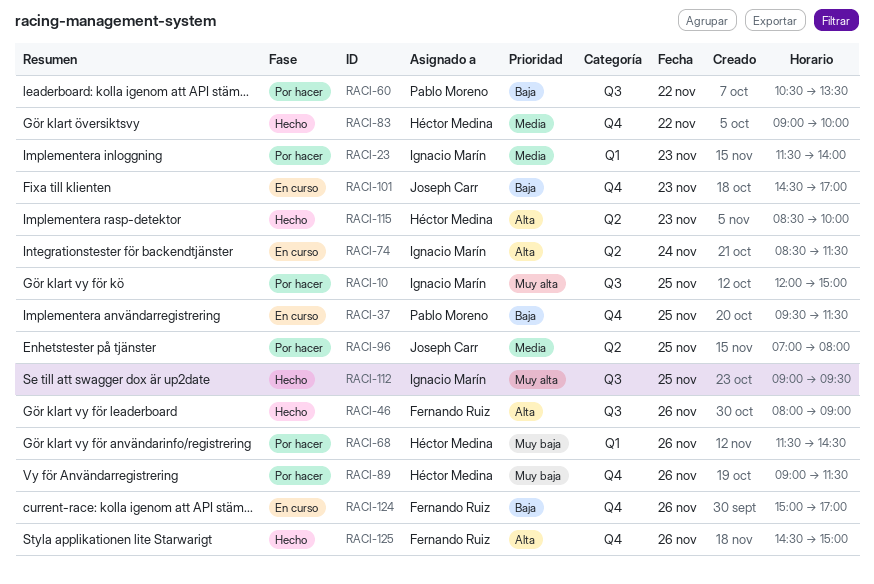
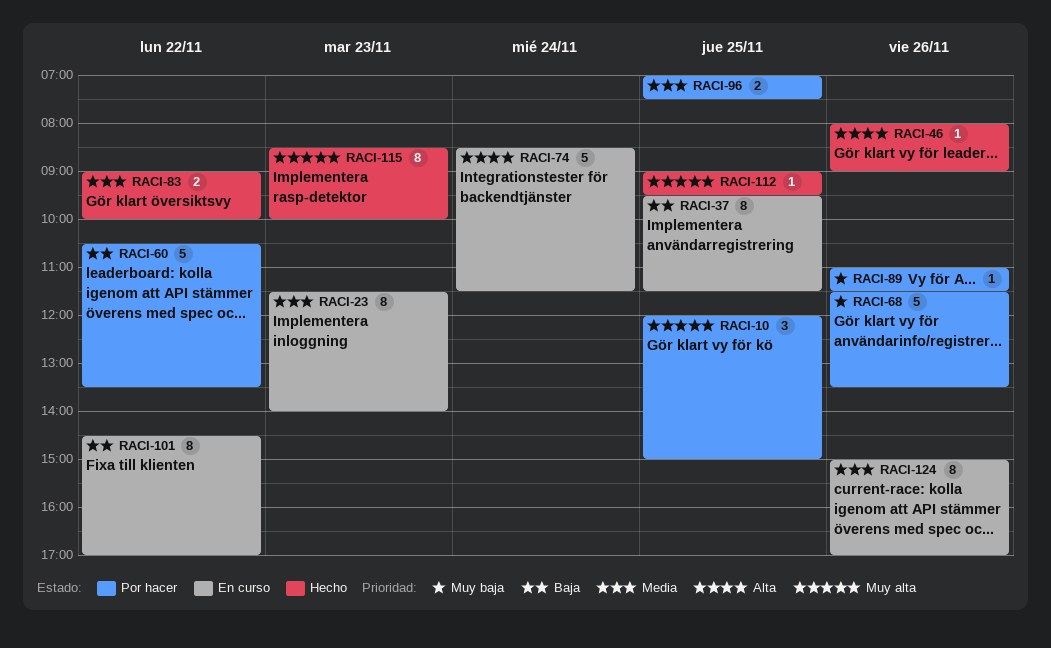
RACI-23, status: Por hacer -> En curso
RACI-68, ends: 14:30 -> 13:30
RACI-89, begins: 09:00 -> 11:00
RACI-96, ends: 08:00 -> 07:30
RACI-101, day: Nov 23 -> Nov 22
RACI-115, priority: Alta -> Muy alta
RACI-124, priority: Baja -> Media
RACI-125: present -> none

